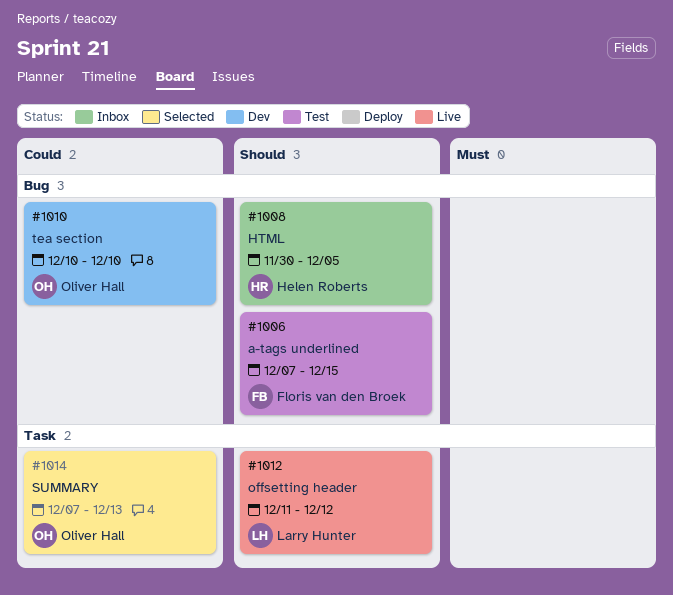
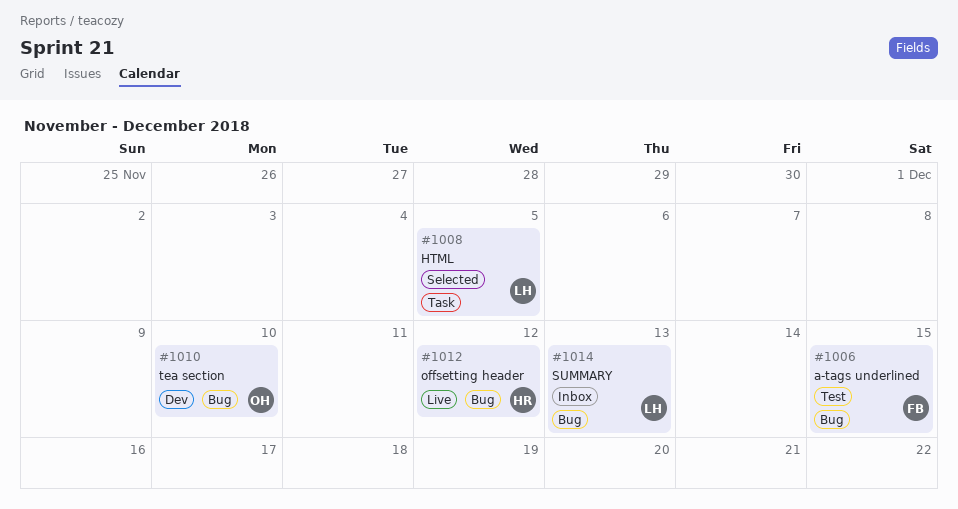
#1008, status: Inbox -> Selected
#1008, owner: Helen Roberts -> Larry Hunter
#1008, label: Bug -> Task
#1012, owner: Larry Hunter -> Helen Roberts
#1012, label: Task -> Bug
#1014, status: Selected -> Inbox
#1014, owner: Oliver Hall -> Larry Hunter
#1014, label: Task -> Bug

